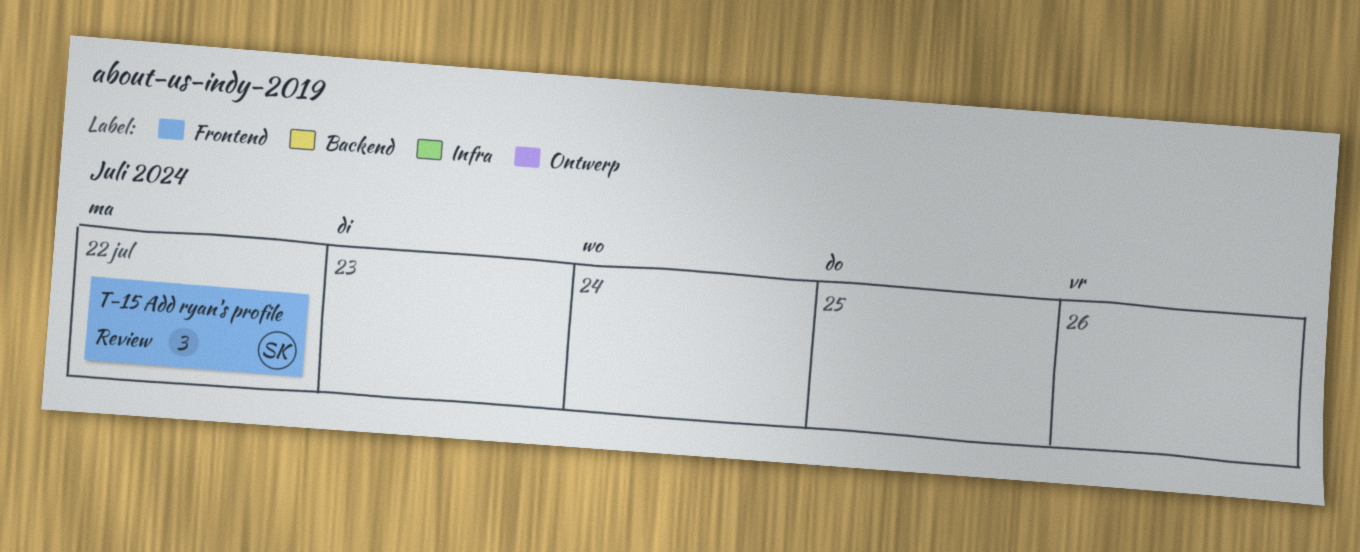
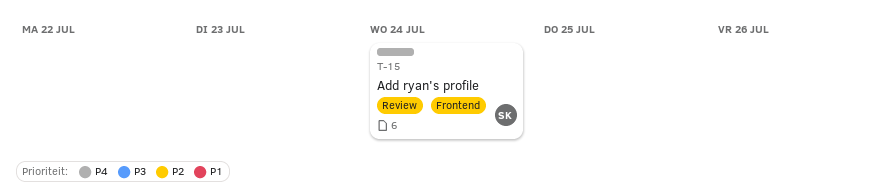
T-15, due: Jul 22 -> Jul 24

